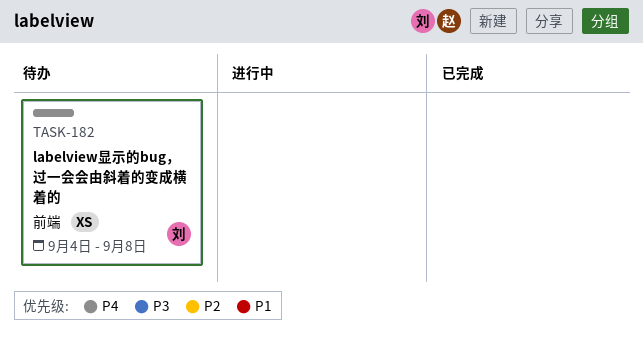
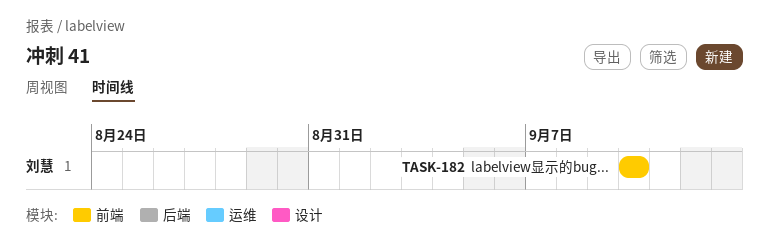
TASK-182, start: Sep 4 -> Sep 10
TASK-182, due: Sep 8 -> Sep 10

